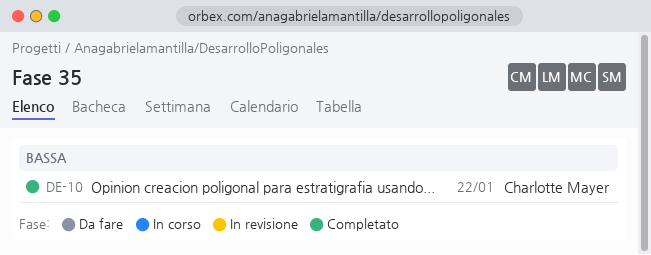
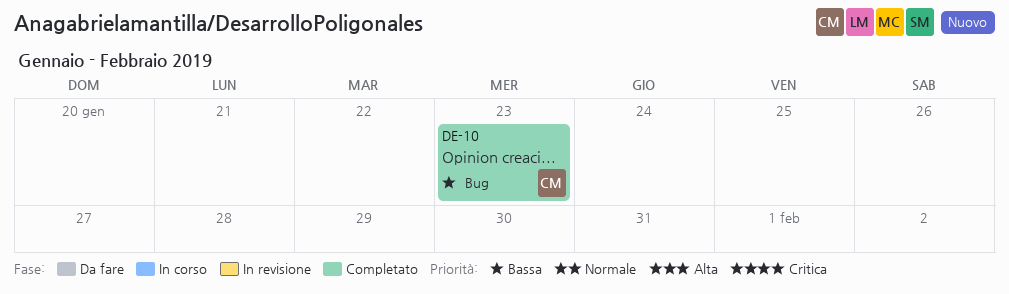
DE-10, due: Jan 22 -> Jan 23

